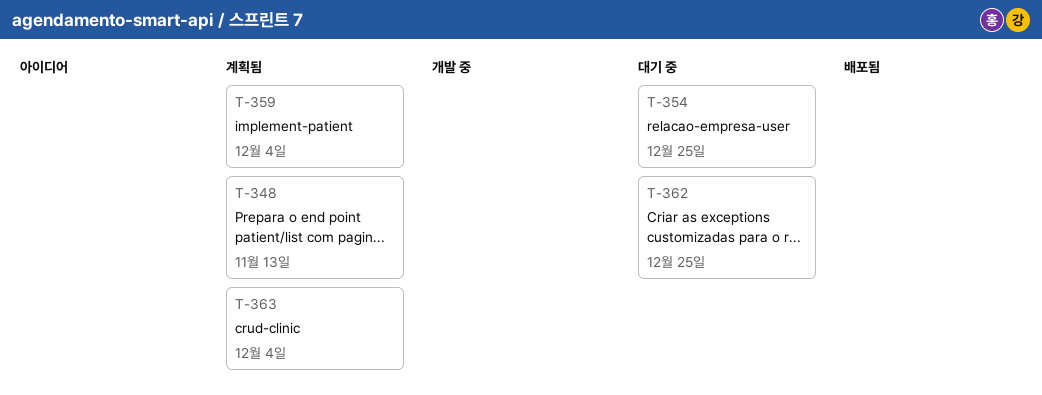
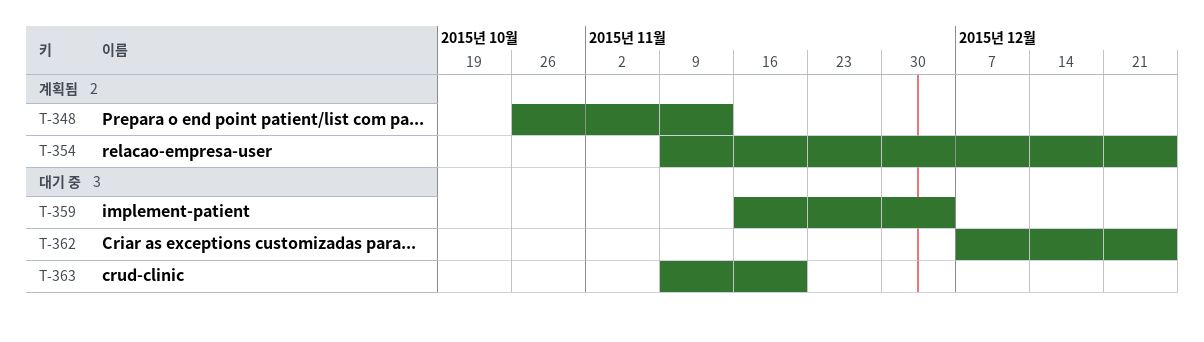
T-354, status: 대기 중 -> 계획됨
T-359, status: 계획됨 -> 대기 중
T-363, status: 계획됨 -> 대기 중
T-363, due: Dec 4 -> Nov 20

